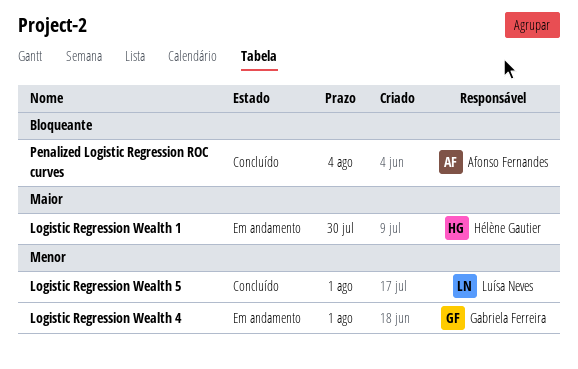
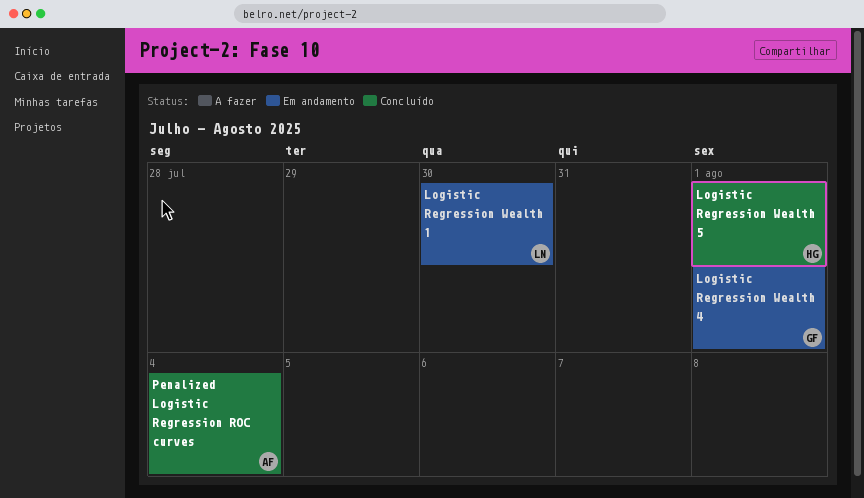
Logistic Regression Wealth 1, owner: Hélène Gautier -> Luísa Neves
Logistic Regression Wealth 5, owner: Luísa Neves -> Hélène Gautier

